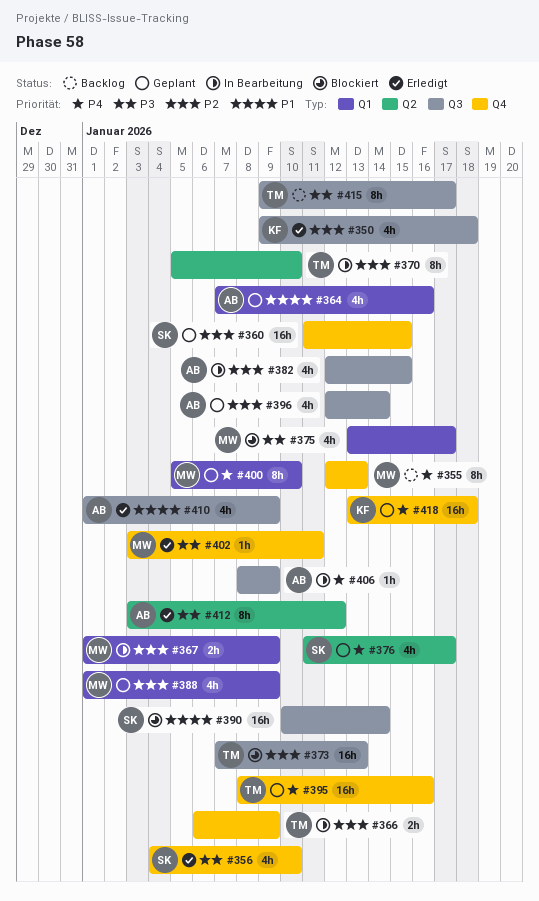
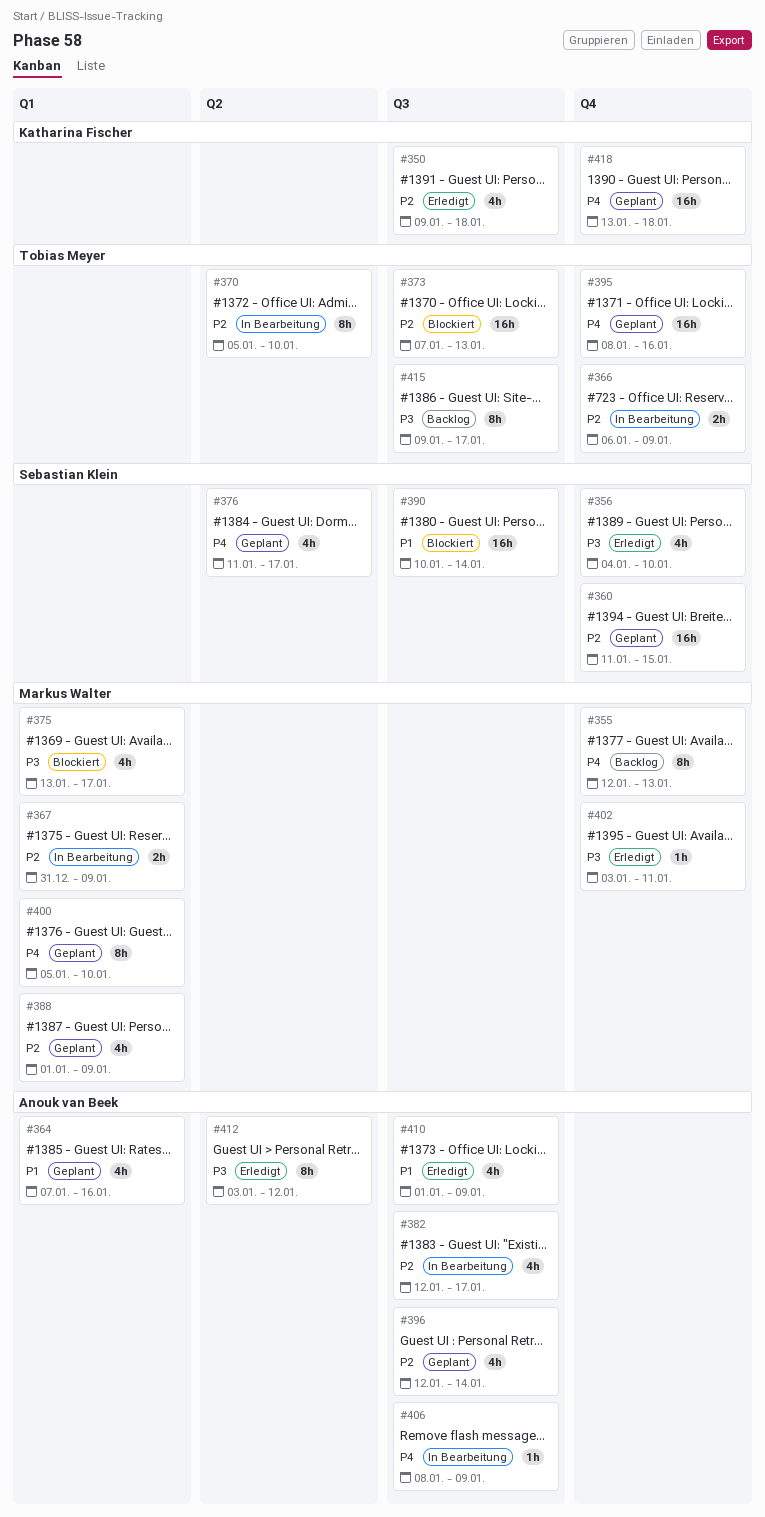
#367, start: Jan 1 -> Dec 31
#382, due: Jan 15 -> Jan 17

